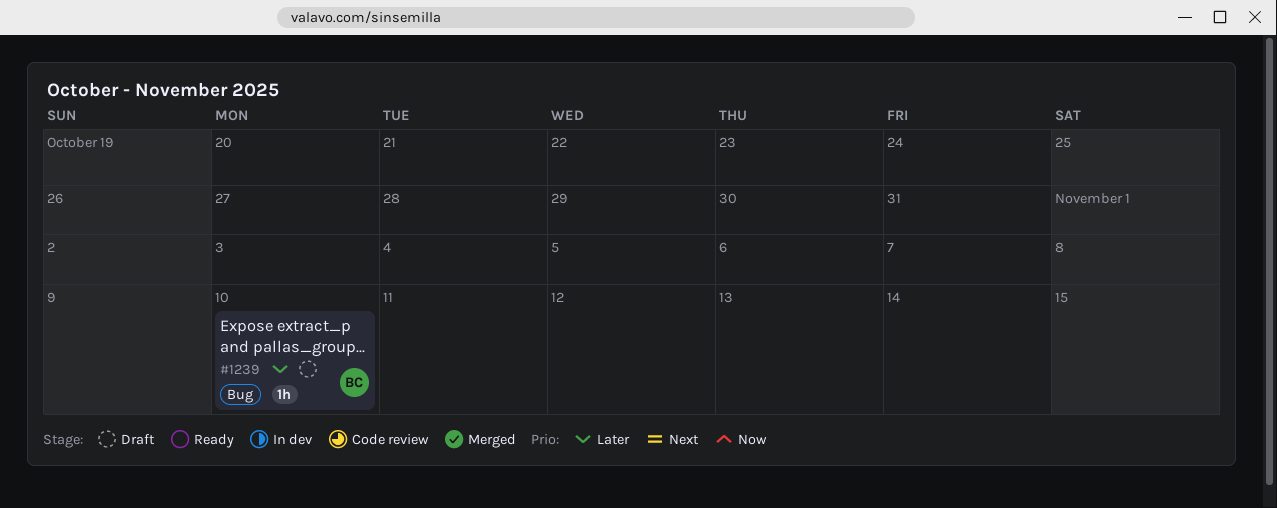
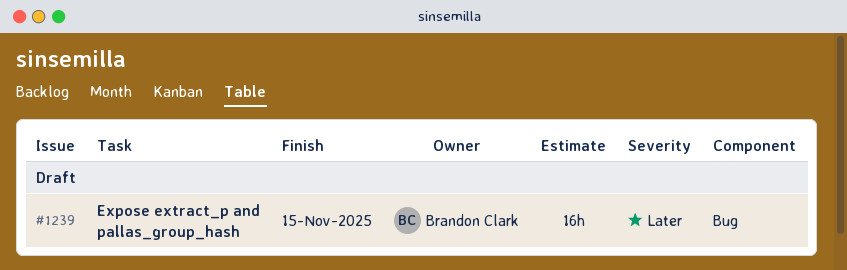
#1239, estimate: 1h -> 16h
#1239, due: Nov 10 -> Nov 15

